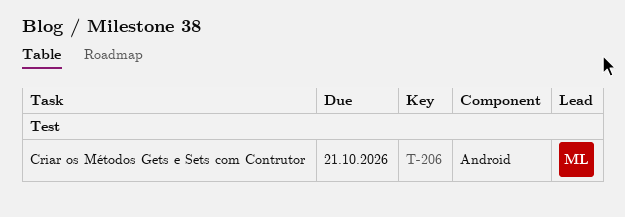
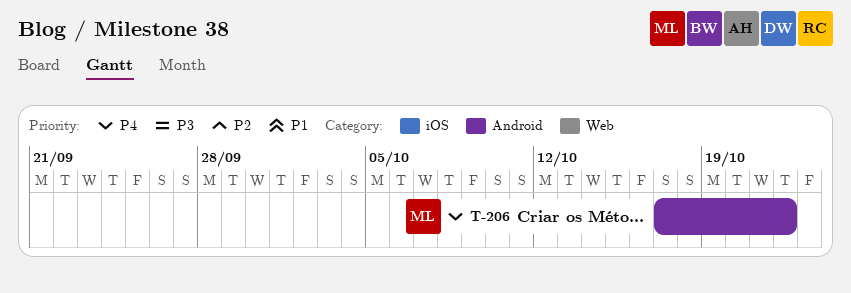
T-206, due: Oct 21 -> Oct 22

